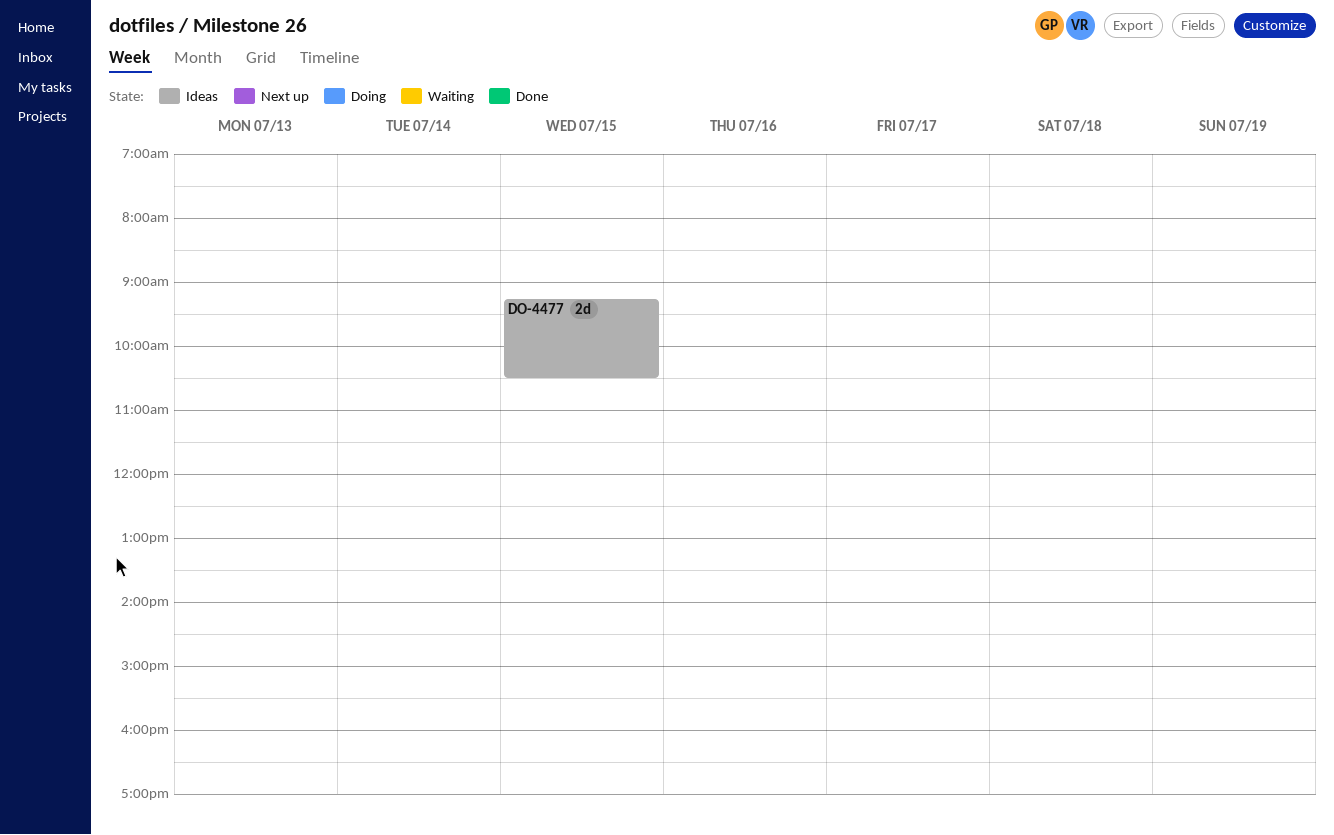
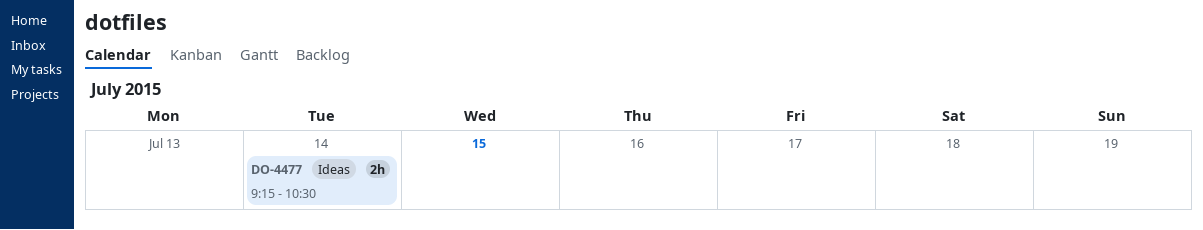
DO-4477, estimate: 2d -> 2h
DO-4477, day: Jul 15 -> Jul 14

